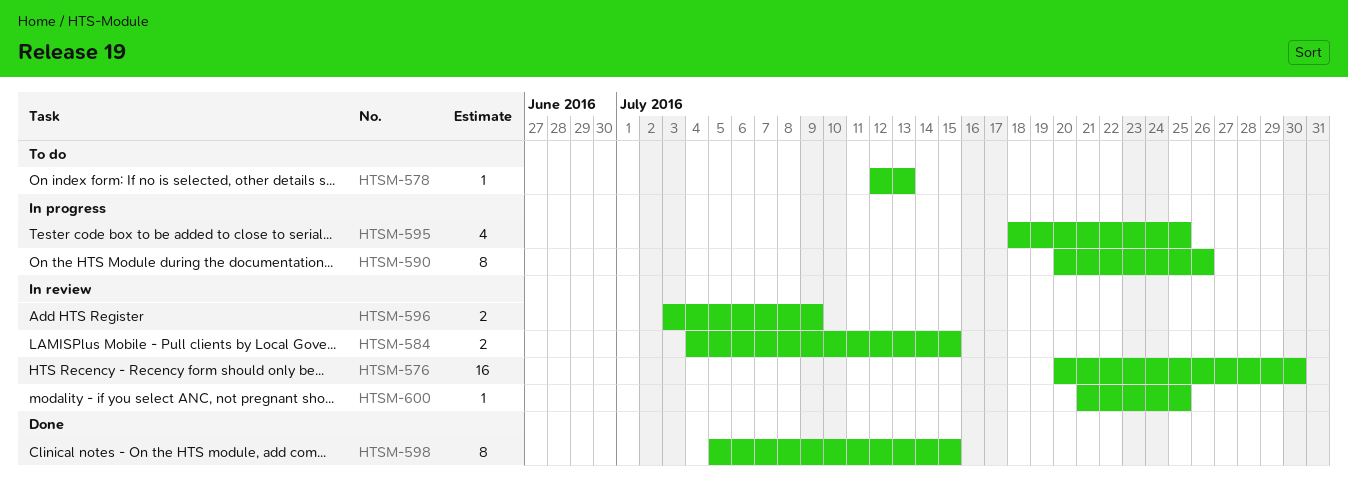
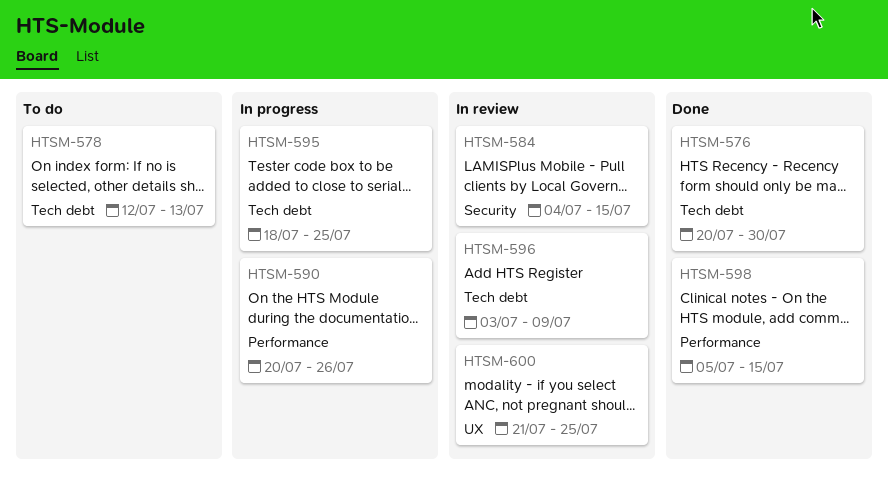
HTSM-576, status: In review -> Done

